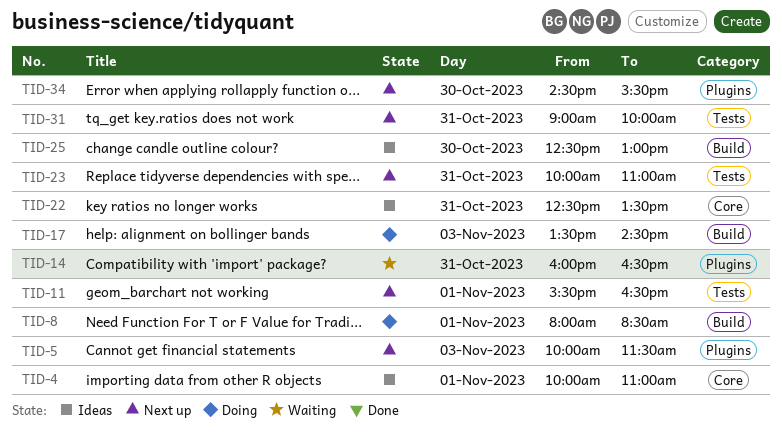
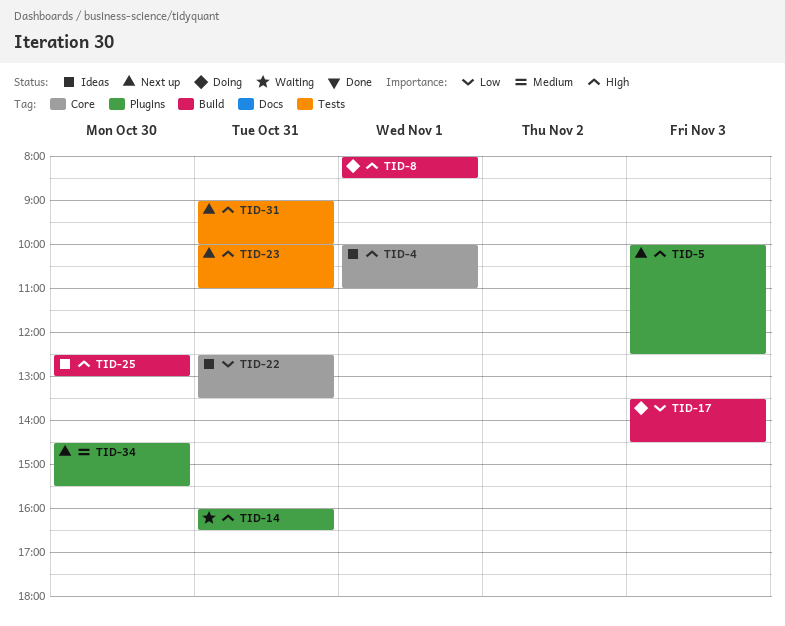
TID-5, ends: 11:30 -> 12:30
TID-11: present -> none

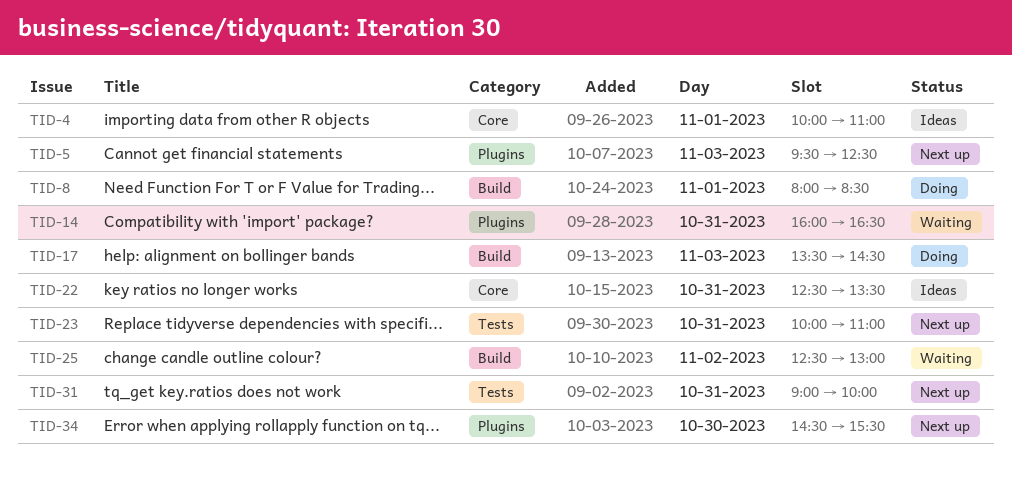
TID-5, begins: 10:00 -> 09:30
TID-25, status: Ideas -> Waiting
TID-25, day: Oct 30 -> Nov 2

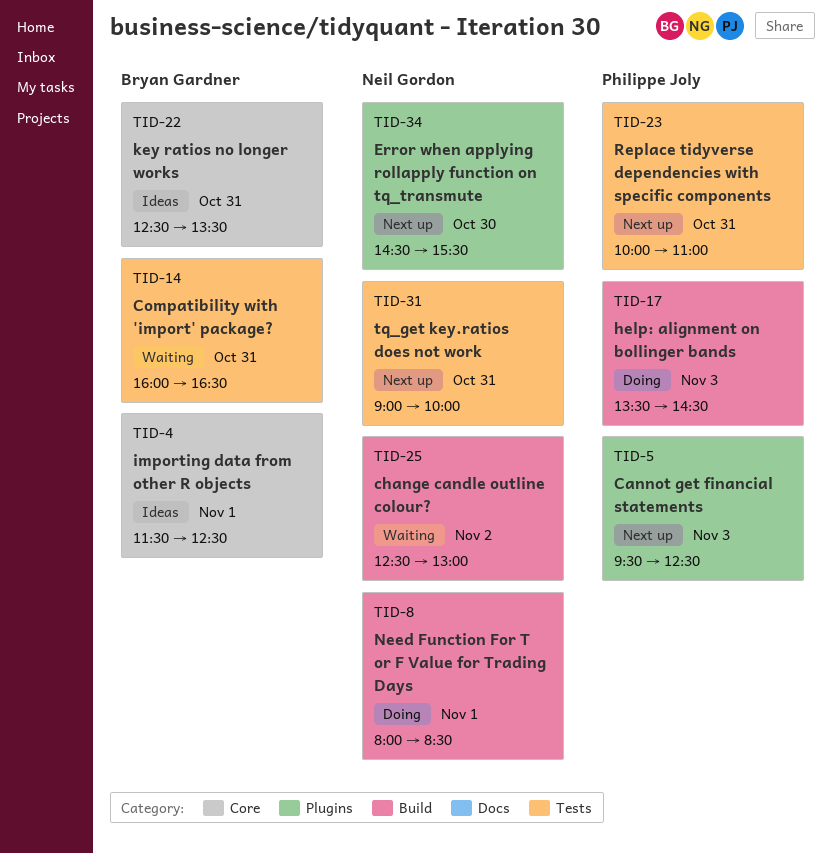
TID-4, begins: 10:00 -> 11:30
TID-4, ends: 11:00 -> 12:30
TID-14, label: Plugins -> Tests

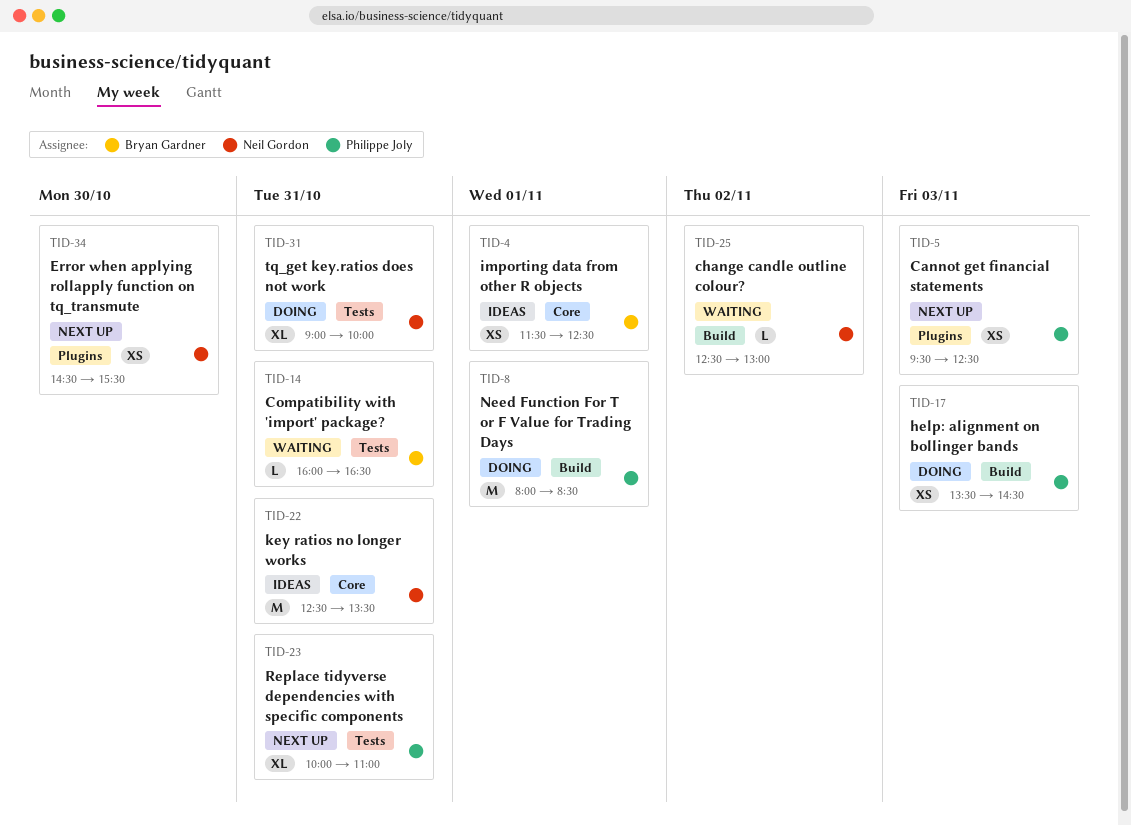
TID-8, owner: Neil Gordon -> Philippe Joly
TID-22, owner: Bryan Gardner -> Neil Gordon
TID-31, status: Next up -> Doing

